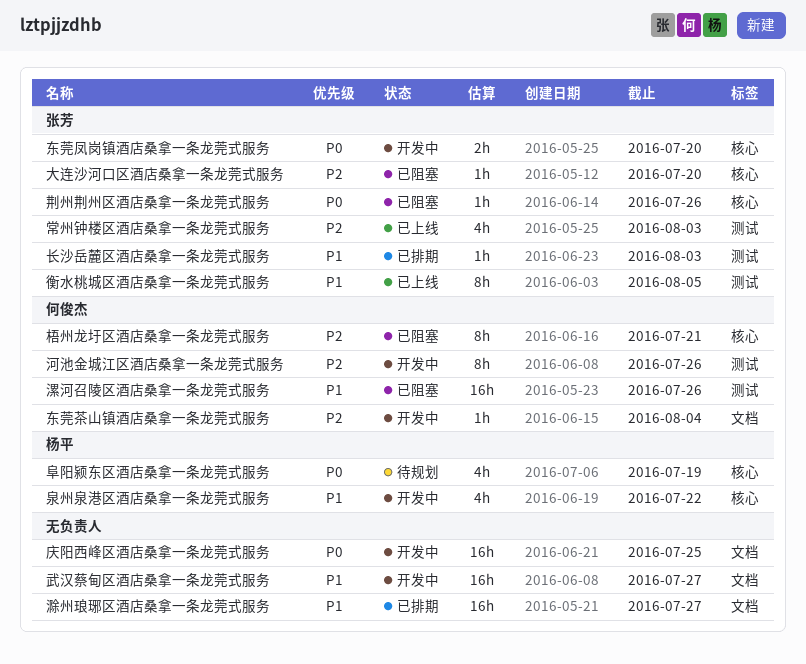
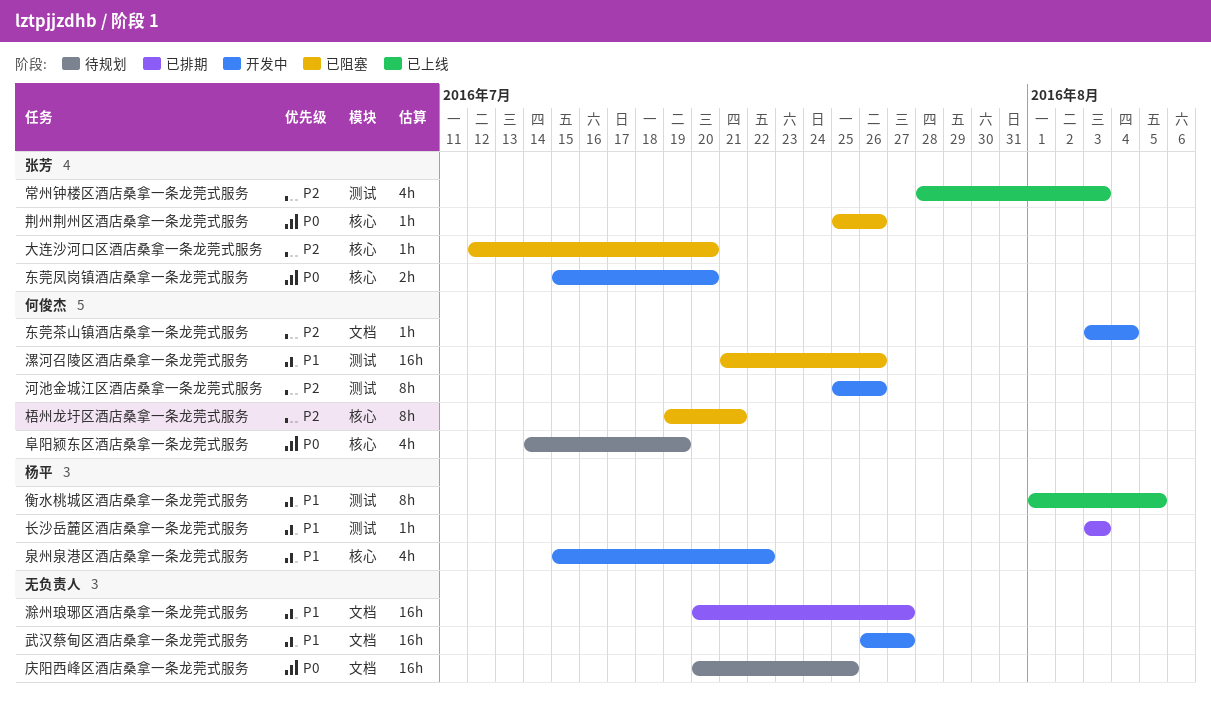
庆阳西峰区酒店桑拿一条龙莞式服务, status: 开发中 -> 待规划
衡水桃城区酒店桑拿一条龙莞式服务, owner: 张芳 -> 杨平
长沙岳麓区酒店桑拿一条龙莞式服务, owner: 张芳 -> 杨平
阜阳颍东区酒店桑拿一条龙莞式服务, owner: 杨平 -> 何俊杰

